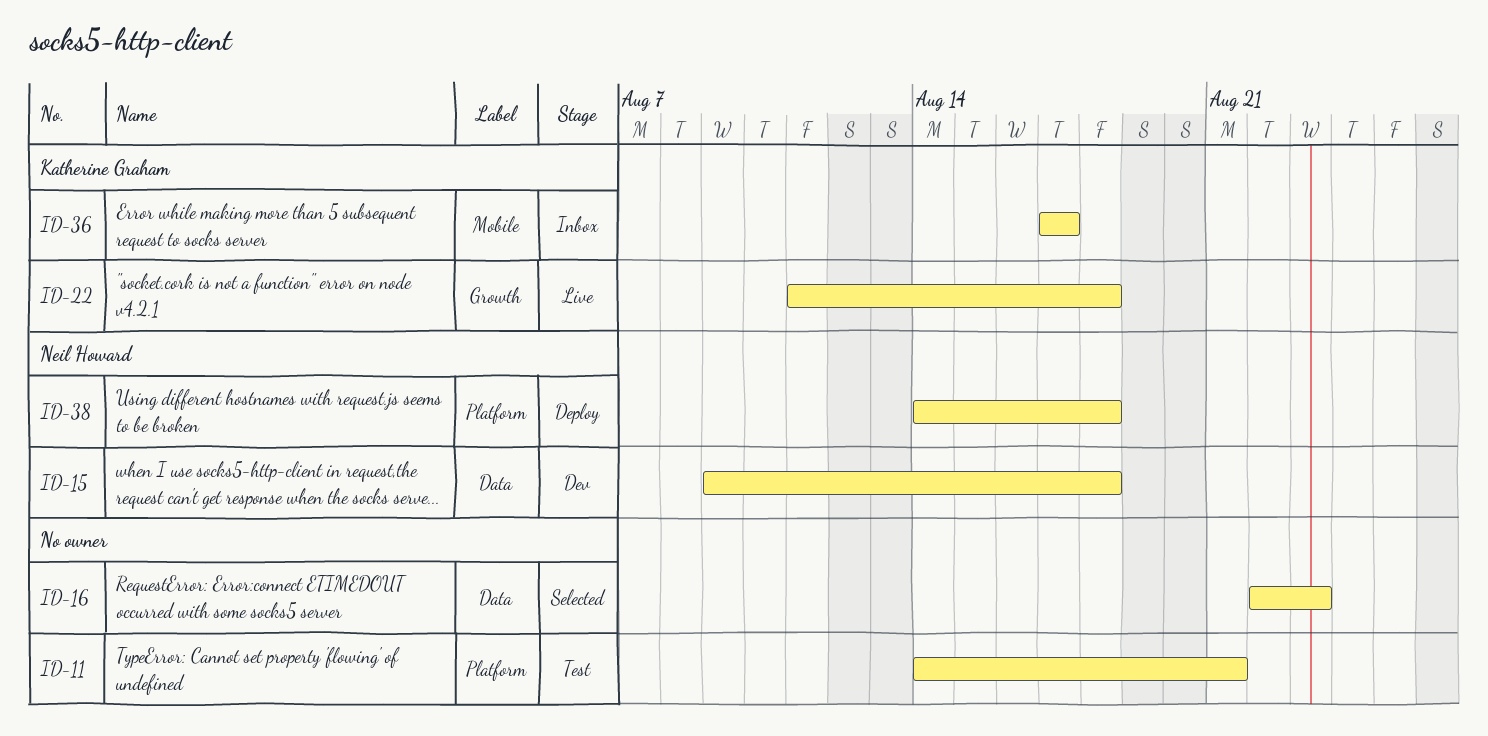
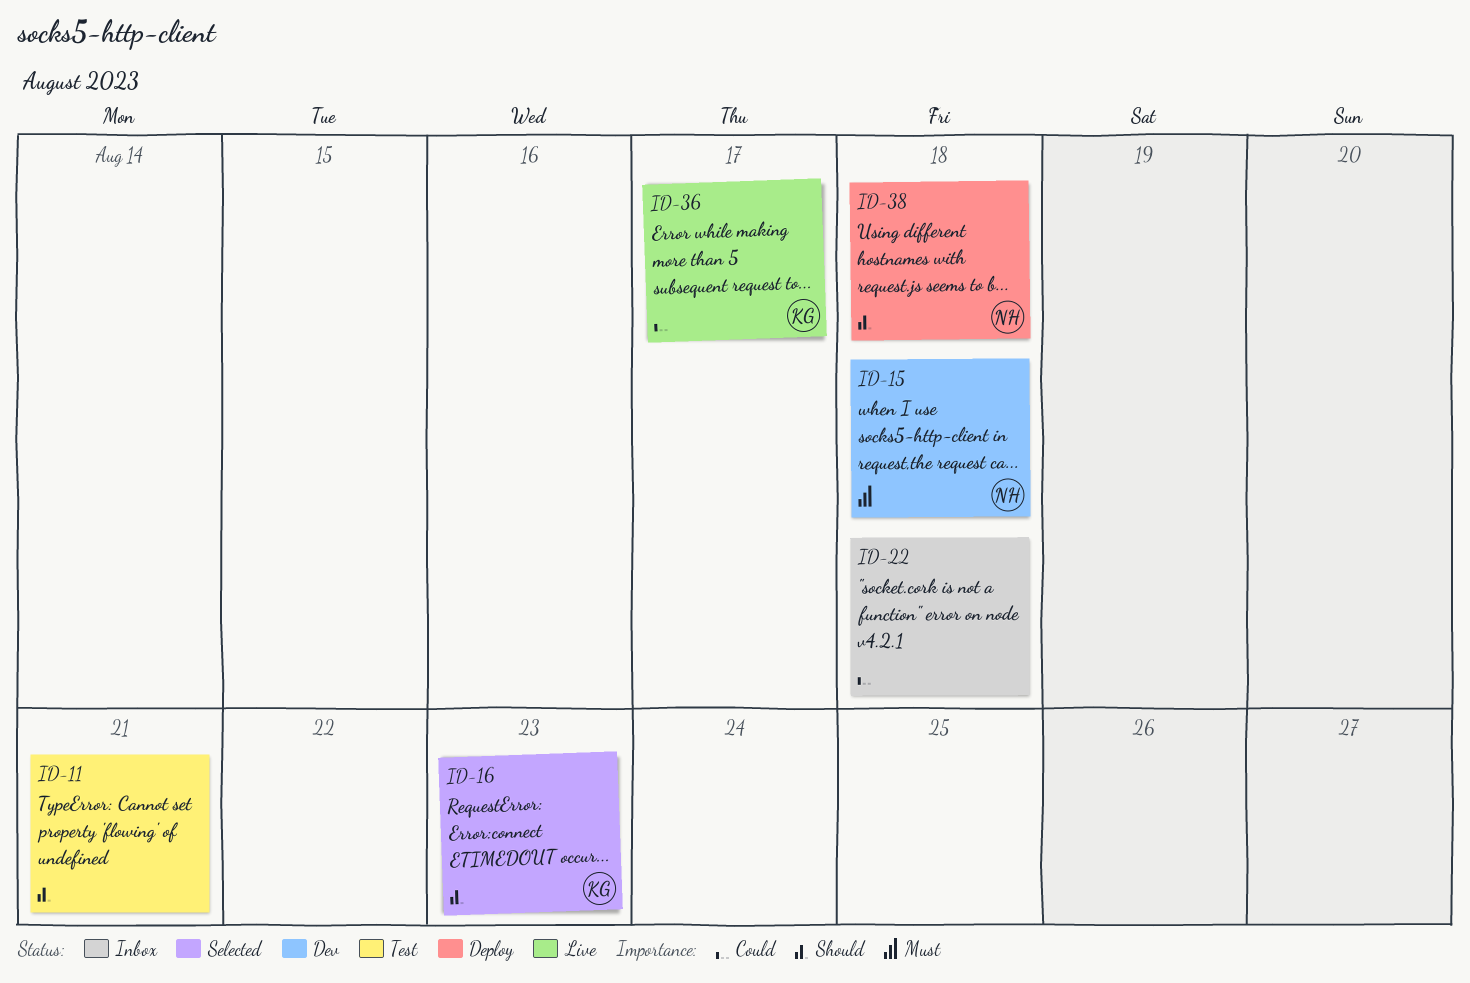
ID-16, owner: none -> Katherine Graham
ID-22, status: Live -> Inbox
ID-22, owner: Katherine Graham -> none
ID-36, status: Inbox -> Live

